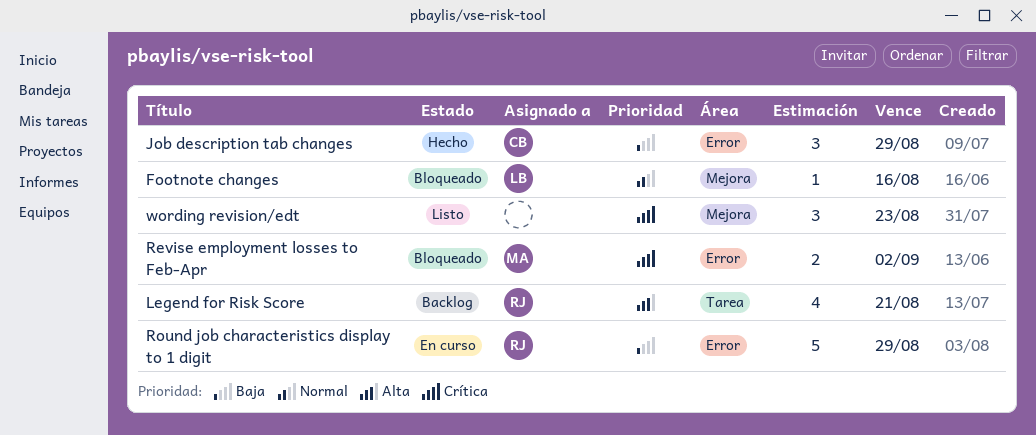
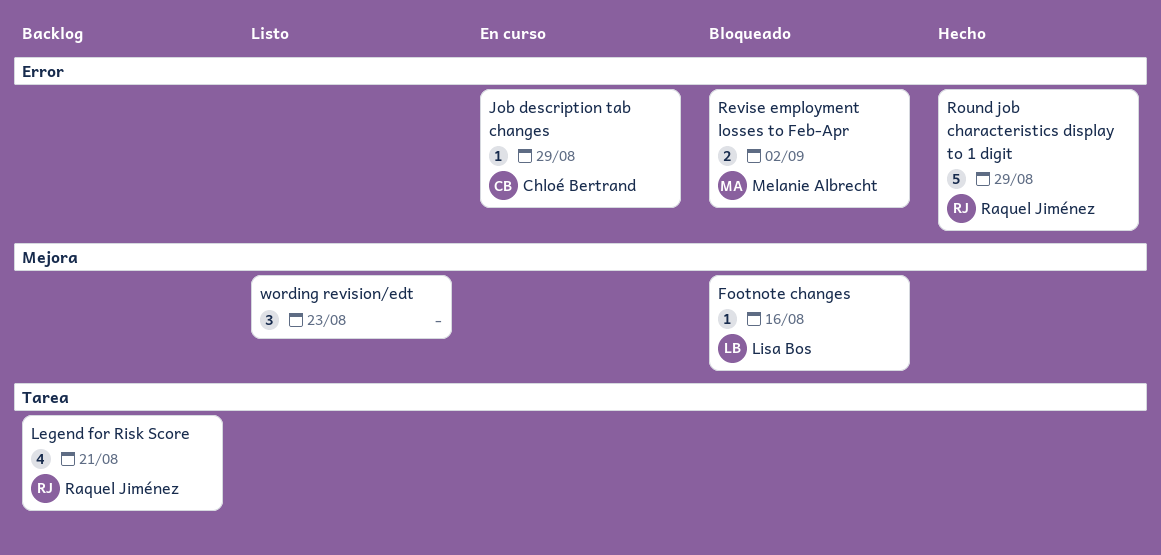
Job description tab changes, status: Hecho -> En curso
Job description tab changes, estimate: 3 -> 1
Round job characteristics display to 1 digit, status: En curso -> Hecho

